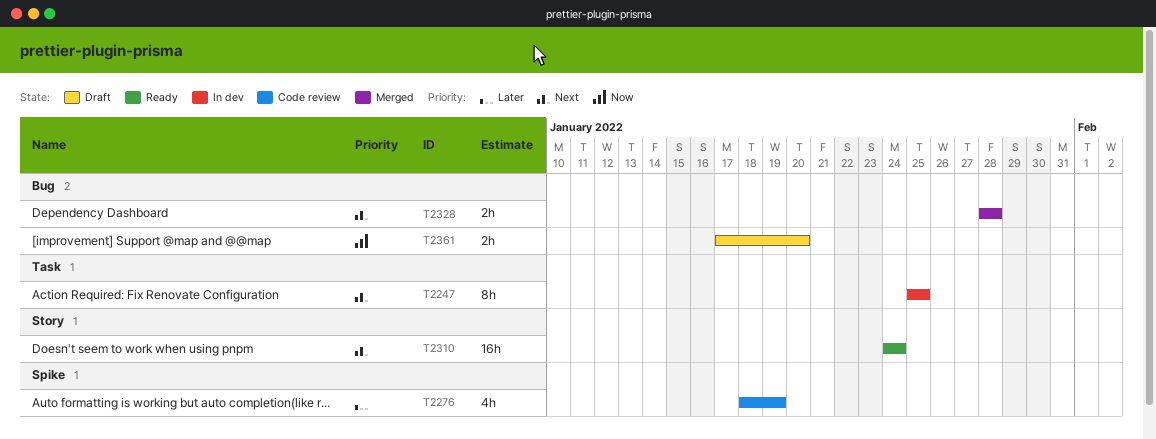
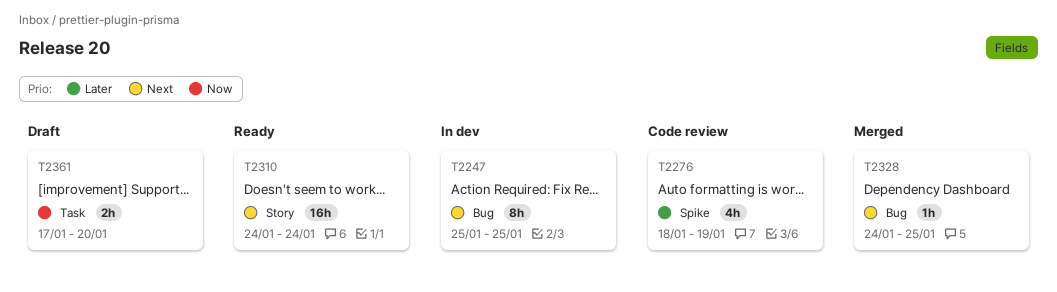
T2247, label: Task -> Bug
T2328, estimate: 2h -> 1h
T2328, start: Jan 28 -> Jan 24
T2328, due: Jan 28 -> Jan 25
T2361, label: Bug -> Task

